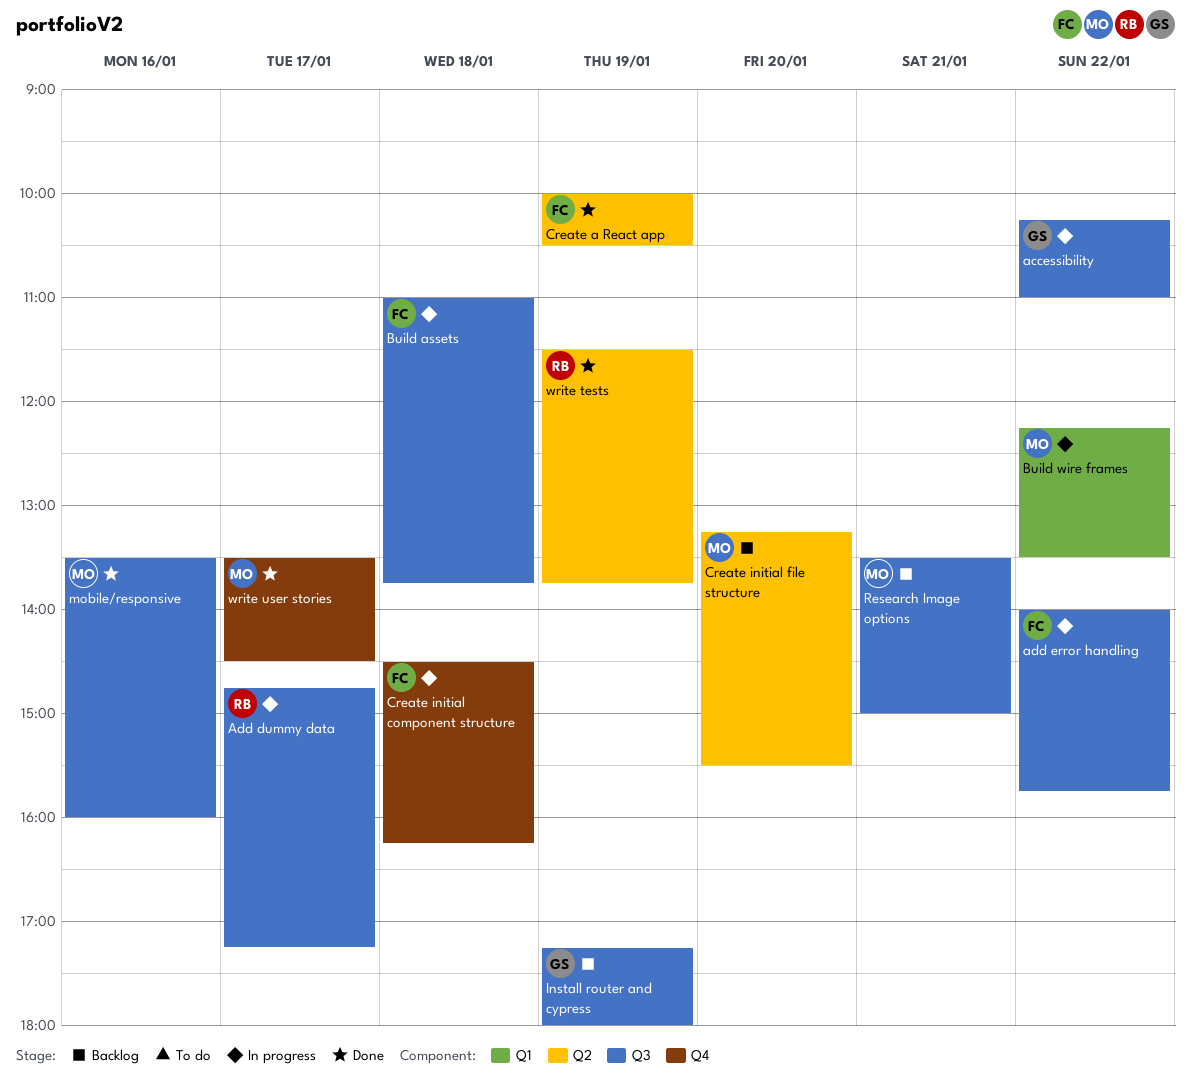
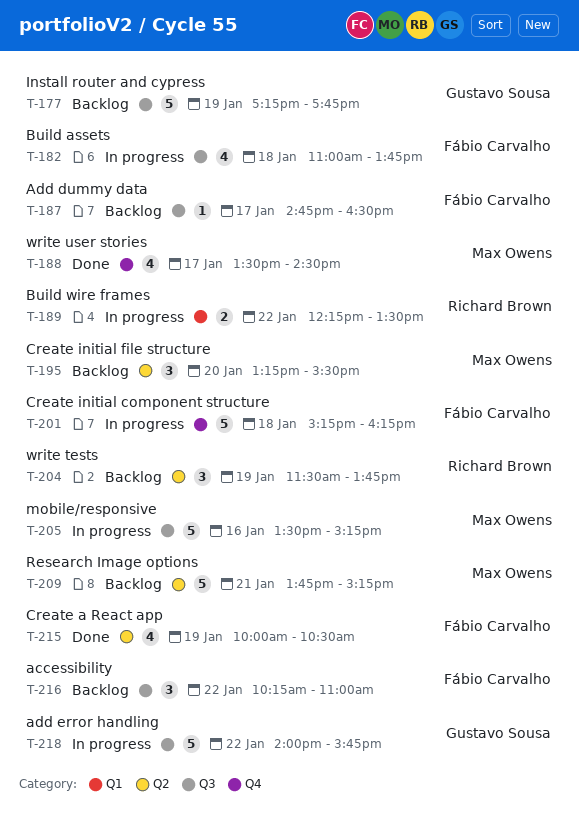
accessibility, status: In progress -> Backlog
accessibility, owner: Gustavo Sousa -> Fábio Carvalho
Add dummy data, status: In progress -> Backlog
Add dummy data, owner: Richard Brown -> Fábio Carvalho
Add dummy data, ends: 17:15 -> 16:30
add error handling, owner: Fábio Carvalho -> Gustavo Sousa
Build wire frames, owner: Max Owens -> Richard Brown
Create initial component structure, begins: 14:30 -> 15:15
Install router and cypress, ends: 18:00 -> 17:45
mobile/responsive, status: Done -> In progress
mobile/responsive, ends: 16:00 -> 15:15
Research Image options, label: Q3 -> Q2
Research Image options, begins: 13:30 -> 13:45
Research Image options, ends: 15:00 -> 15:15
write tests, status: Done -> Backlog

